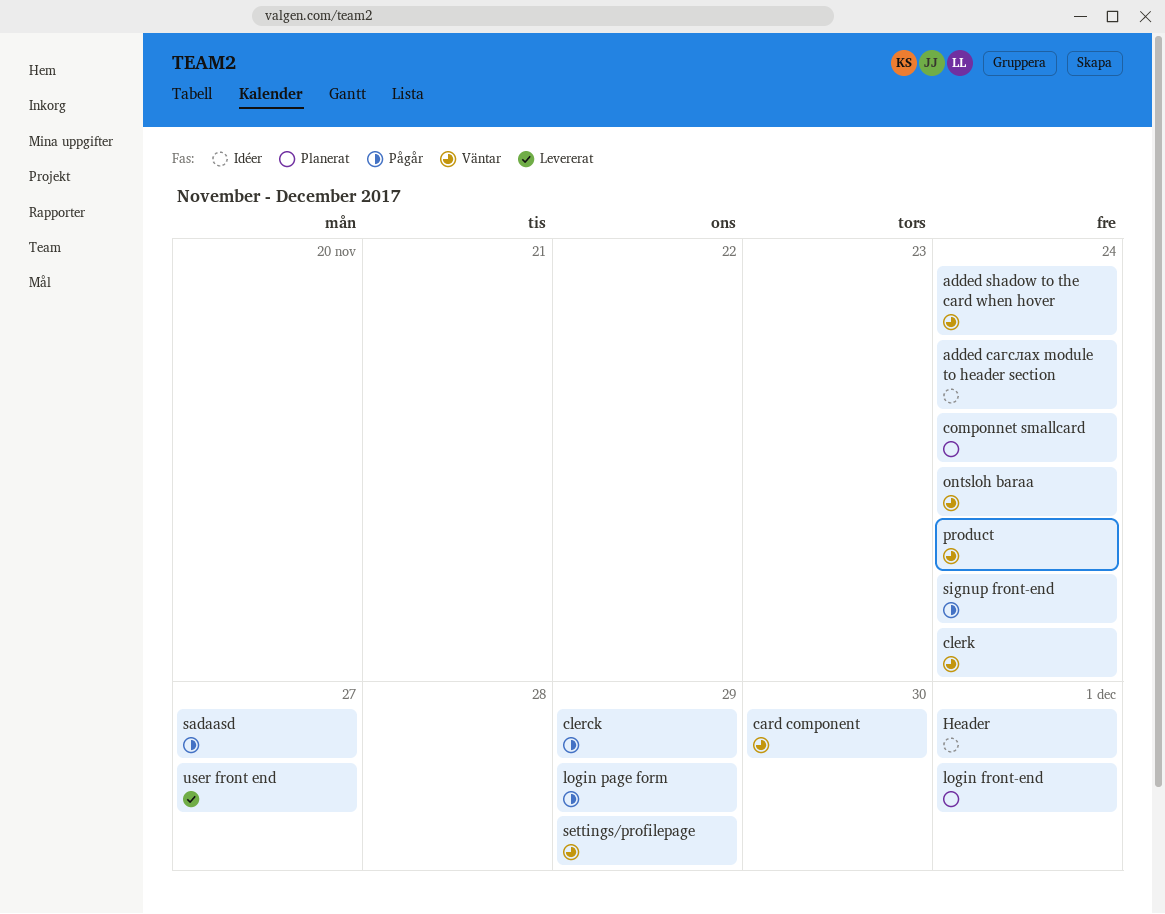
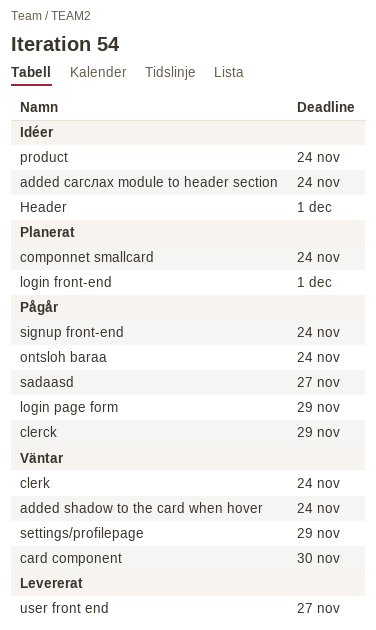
ontsloh baraa, status: Väntar -> Pågår
product, status: Väntar -> Idéer

